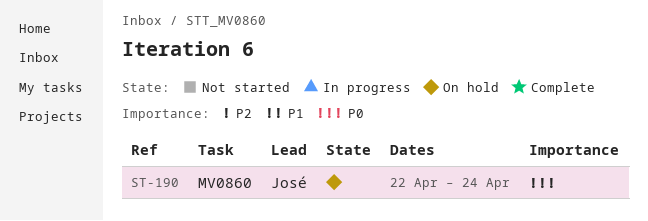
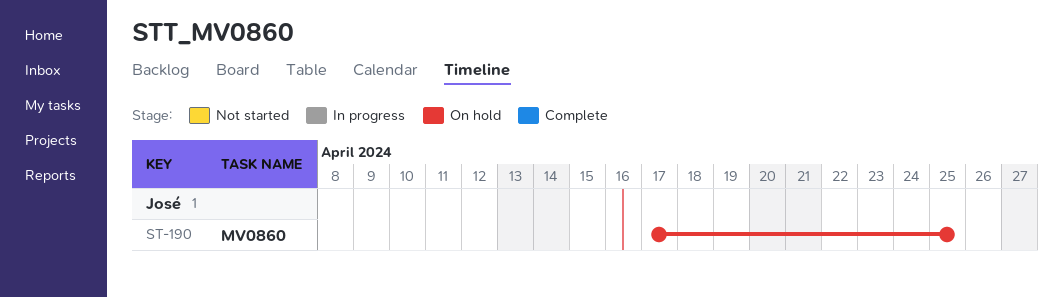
ST-190, start: Apr 22 -> Apr 17
ST-190, due: Apr 24 -> Apr 25

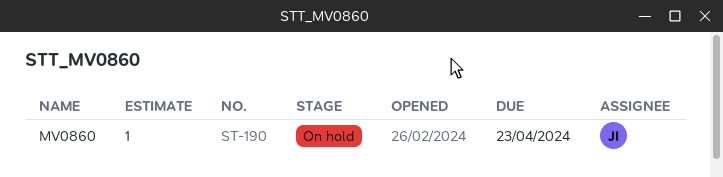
ST-190, due: Apr 25 -> Apr 23

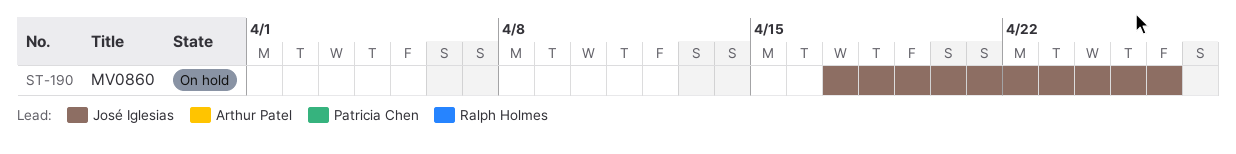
ST-190, due: Apr 23 -> Apr 26

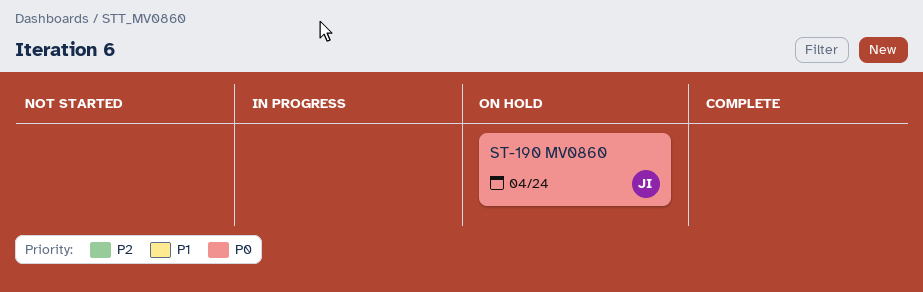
ST-190, due: Apr 26 -> Apr 24

